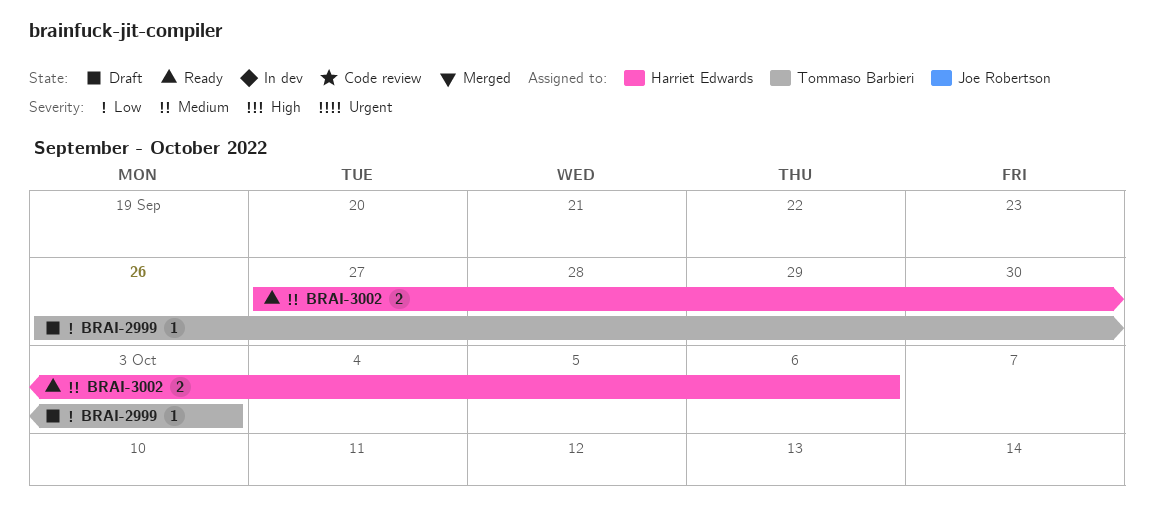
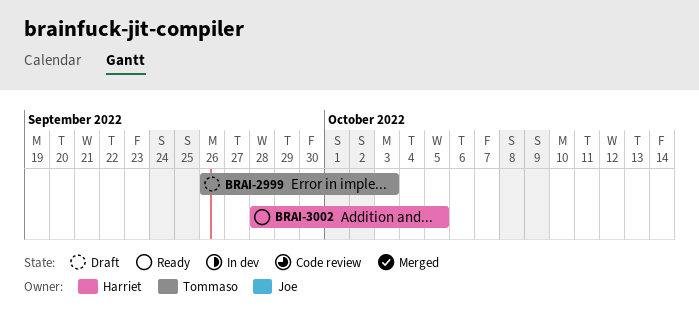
BRAI-3002, start: Sep 27 -> Sep 28
BRAI-3002, due: Oct 6 -> Oct 5

